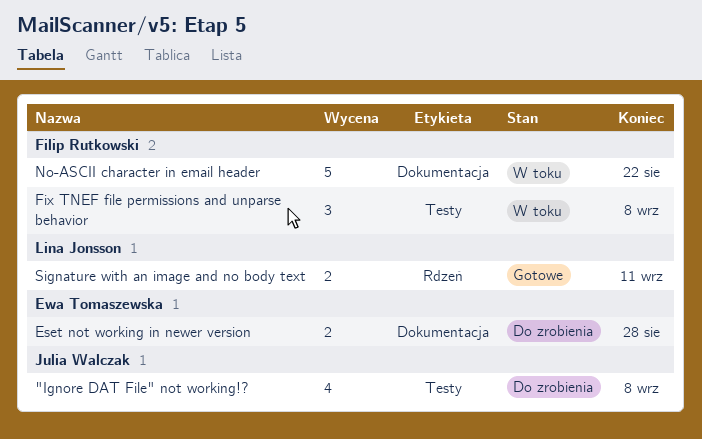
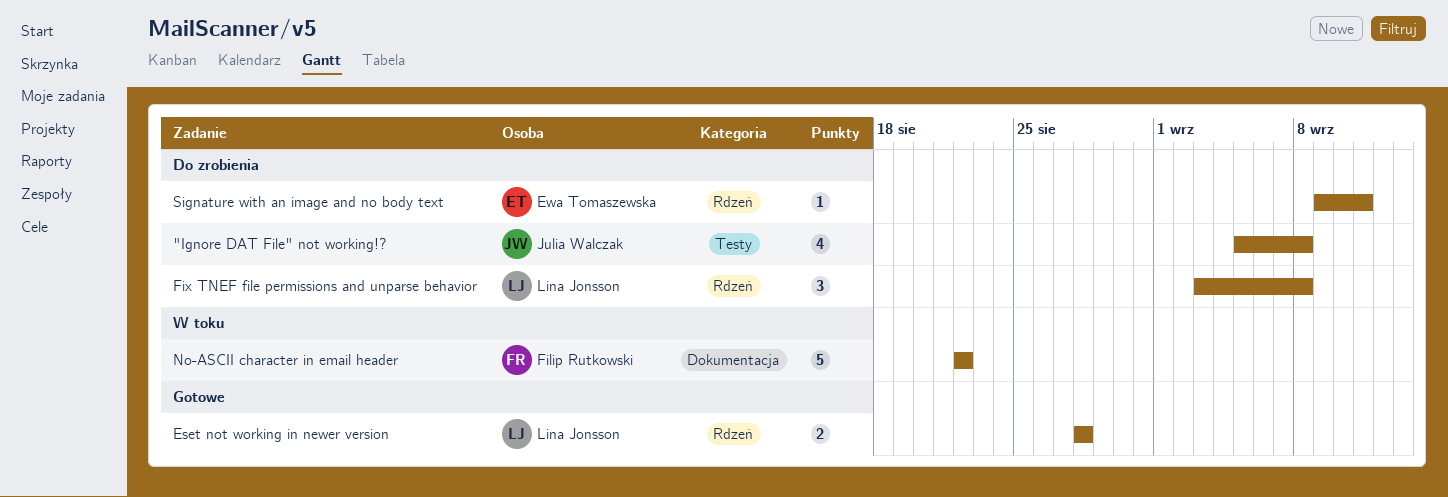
Eset not working in newer version, status: Do zrobienia -> Gotowe
Eset not working in newer version, owner: Ewa Tomaszewska -> Lina Jonsson
Eset not working in newer version, label: Dokumentacja -> Rdzeń
Fix TNEF file permissions and unparse behavior, status: W toku -> Do zrobienia
Fix TNEF file permissions and unparse behavior, owner: Filip Rutkowski -> Lina Jonsson
Fix TNEF file permissions and unparse behavior, label: Testy -> Rdzeń
Signature with an image and no body text, status: Gotowe -> Do zrobienia
Signature with an image and no body text, owner: Lina Jonsson -> Ewa Tomaszewska
Signature with an image and no body text, estimate: 2 -> 1

